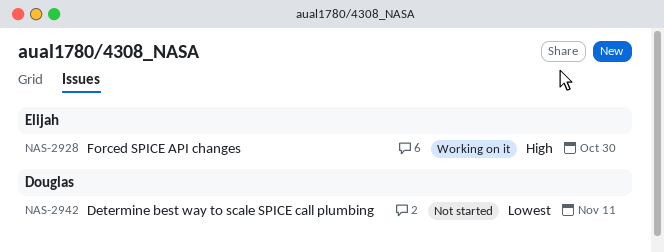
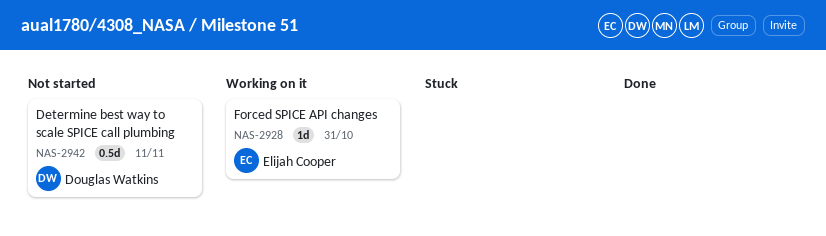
NAS-2928, due: Oct 30 -> Oct 31

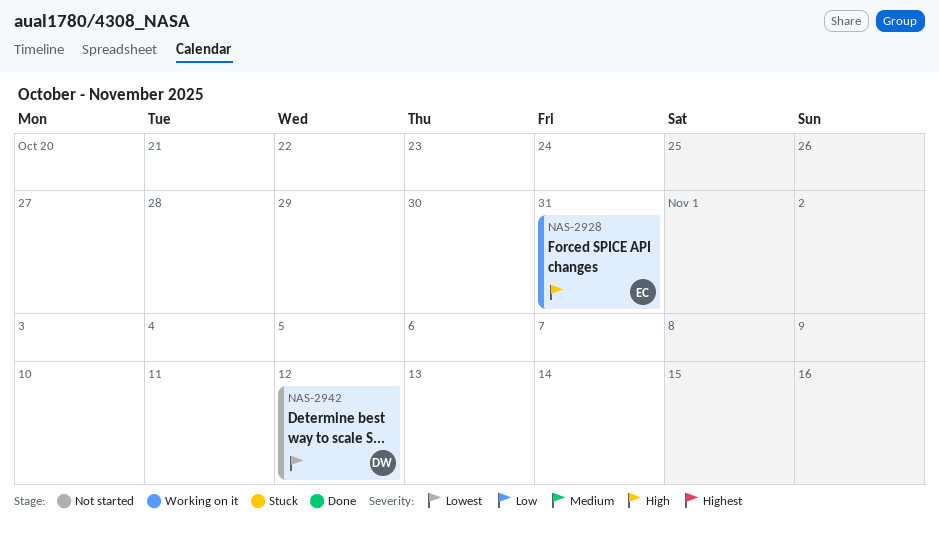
NAS-2942, due: Nov 11 -> Nov 12

